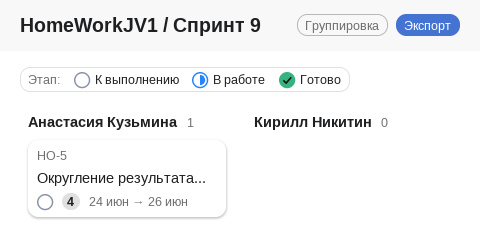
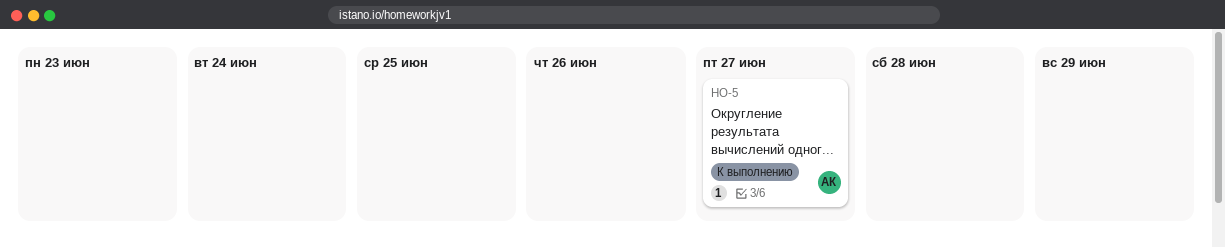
HO-5, estimate: 4 -> 1
HO-5, due: Jun 26 -> Jun 27

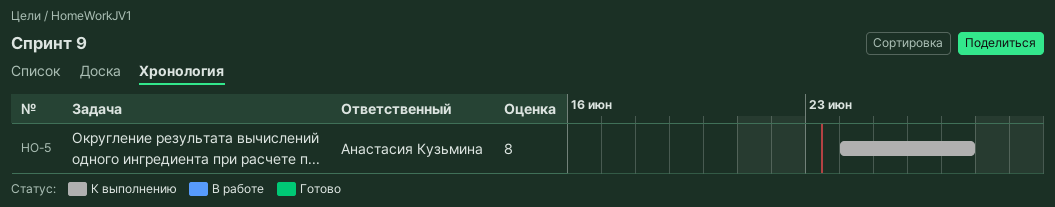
HO-5, estimate: 1 -> 8

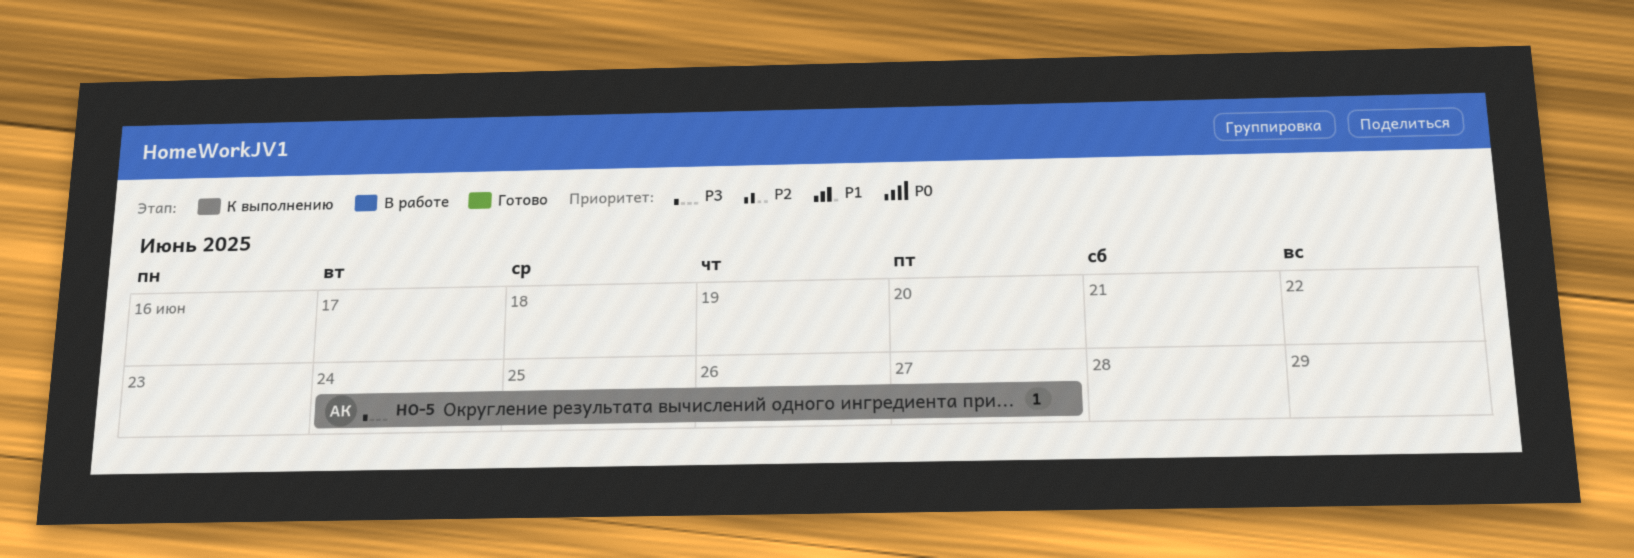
HO-5, estimate: 8 -> 1

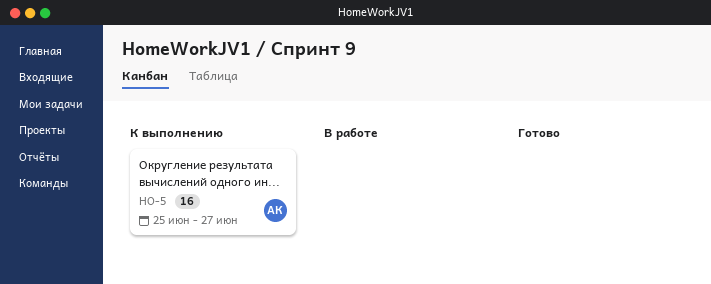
HO-5, estimate: 1 -> 16
HO-5, start: Jun 24 -> Jun 25

